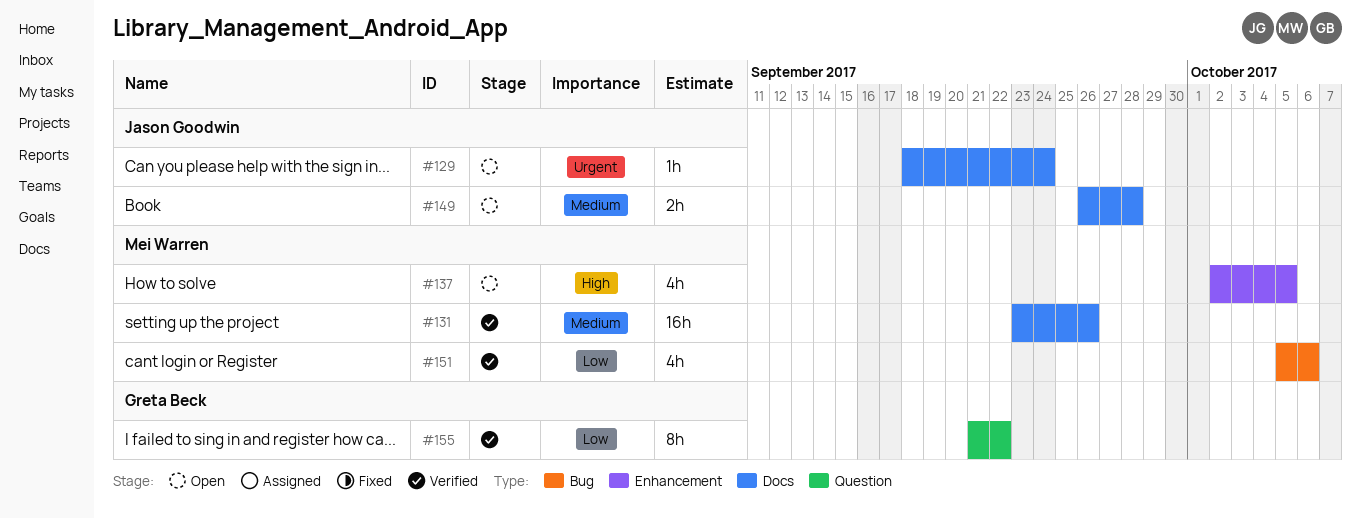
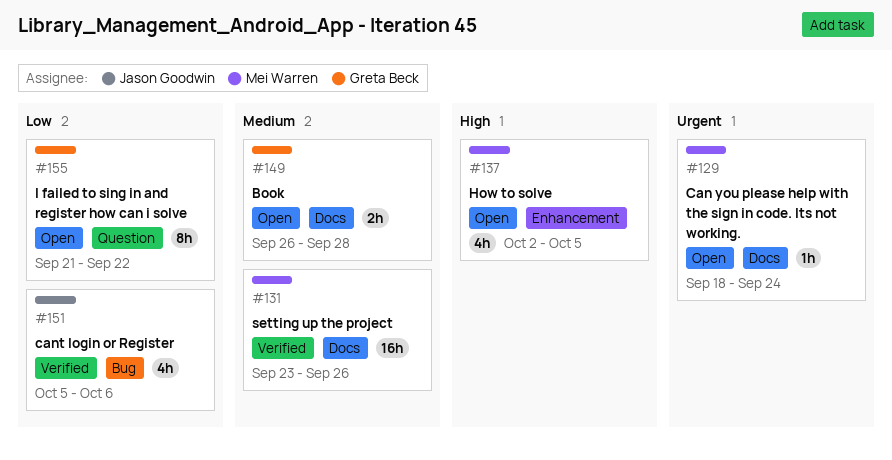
#129, owner: Jason Goodwin -> Mei Warren
#149, owner: Jason Goodwin -> Greta Beck
#151, owner: Mei Warren -> Jason Goodwin
#155, status: Verified -> Open

